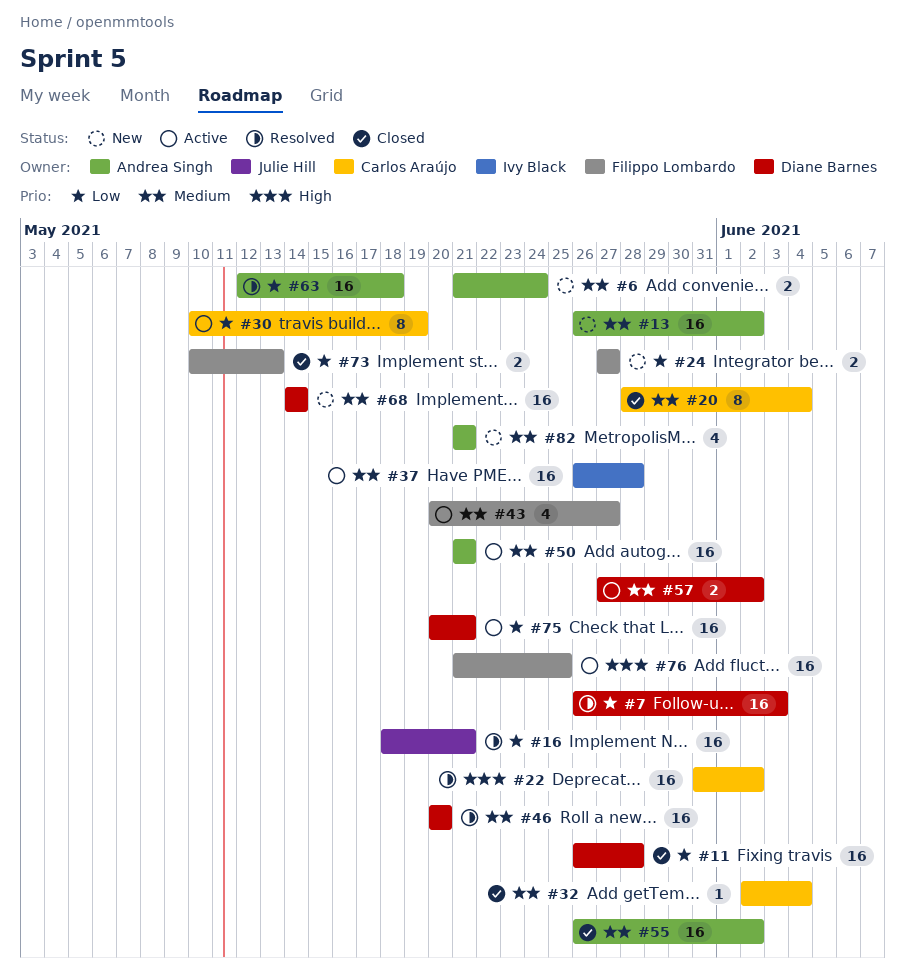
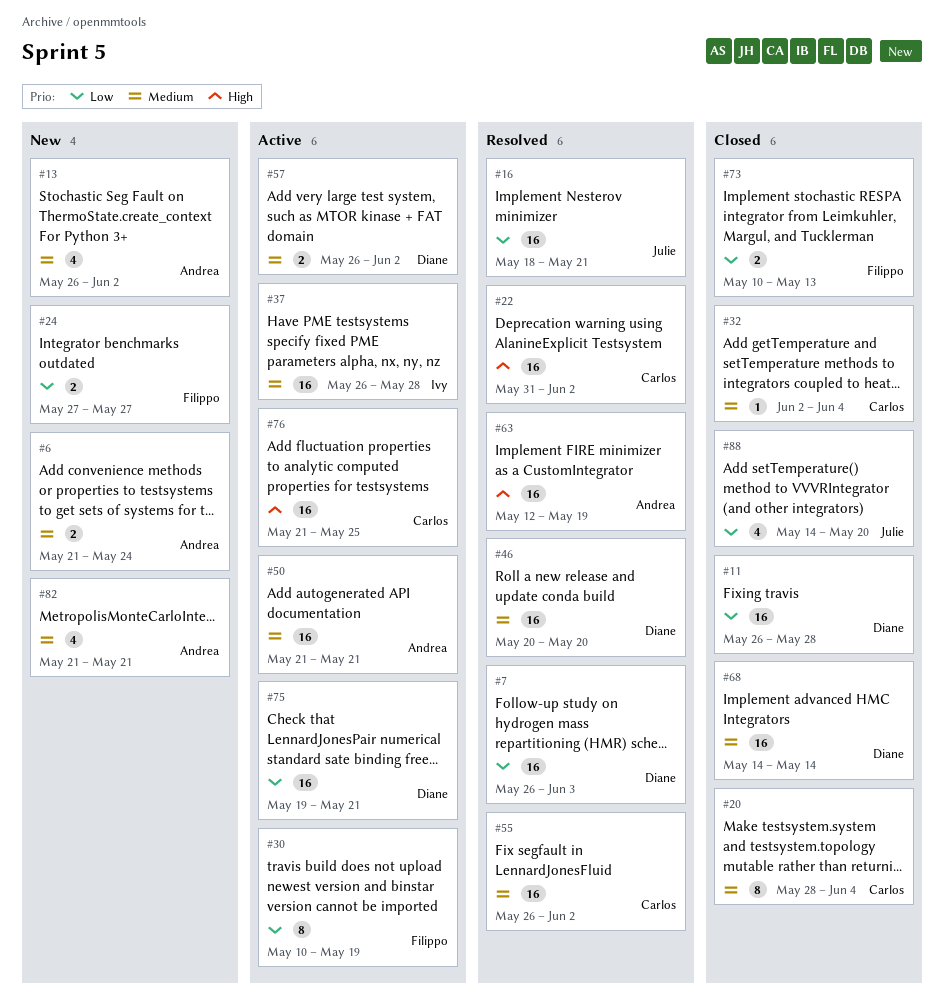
#13, estimate: 16 -> 4
#30, owner: Carlos Araújo -> Filippo Lombardo
#43: present -> none
#55, status: Closed -> Resolved
#55, owner: Andrea Singh -> Carlos Araújo
#57, start: May 27 -> May 26
#63, priority: Low -> High
#63, due: May 18 -> May 19
#68, status: New -> Closed
#75, start: May 20 -> May 19
#76, owner: Filippo Lombardo -> Carlos Araújo
#88: none -> present

